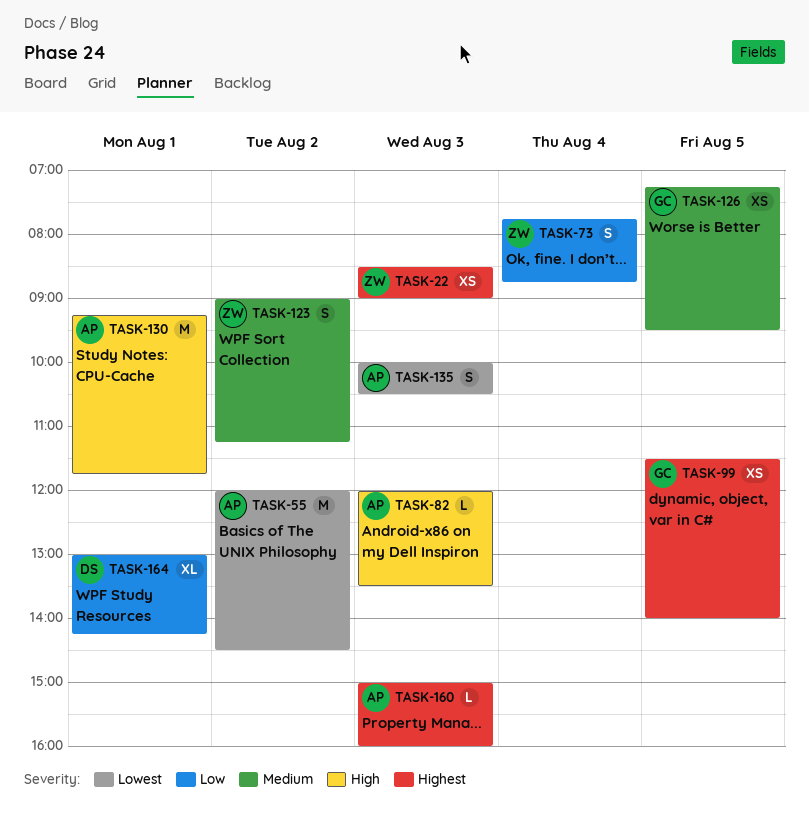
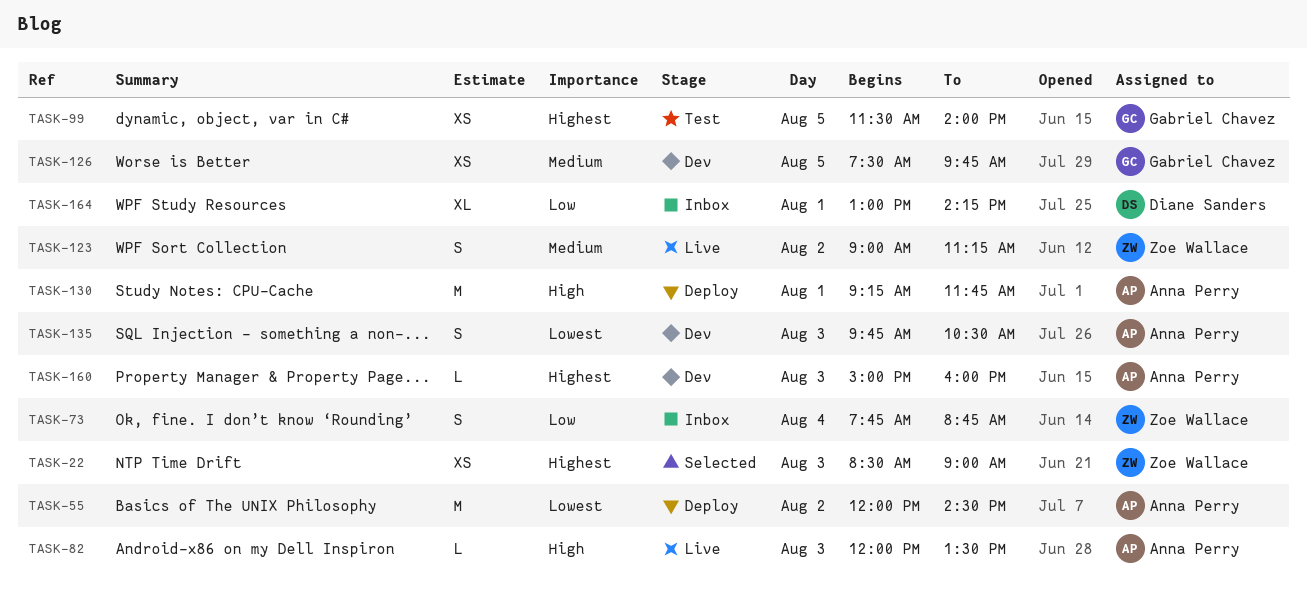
TASK-126, begins: 07:15 -> 07:30
TASK-126, ends: 09:30 -> 09:45
TASK-135, begins: 10:00 -> 09:45

